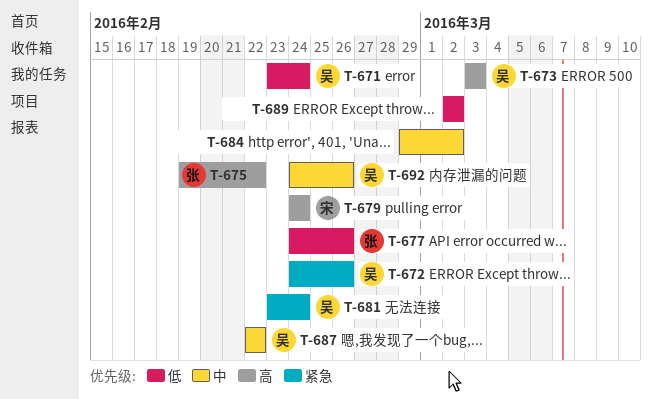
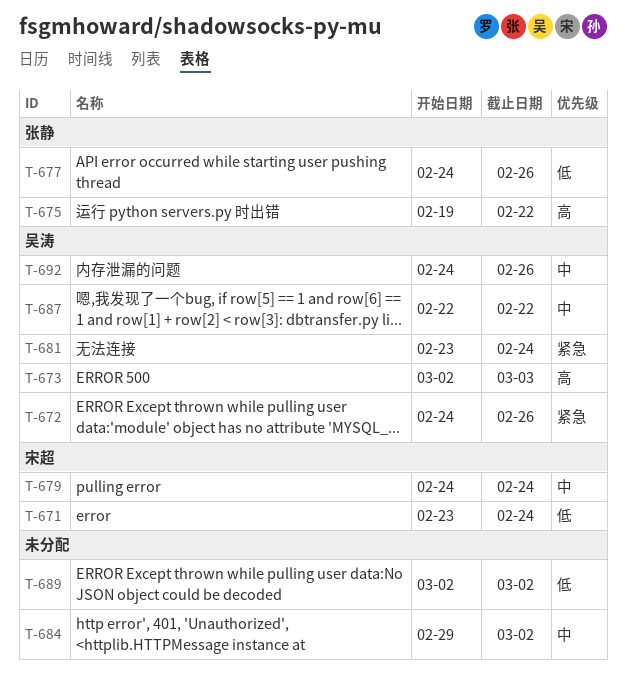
T-671, owner: 吴涛 -> 宋超
T-673, start: Mar 3 -> Mar 2
T-679, priority: 高 -> 中

